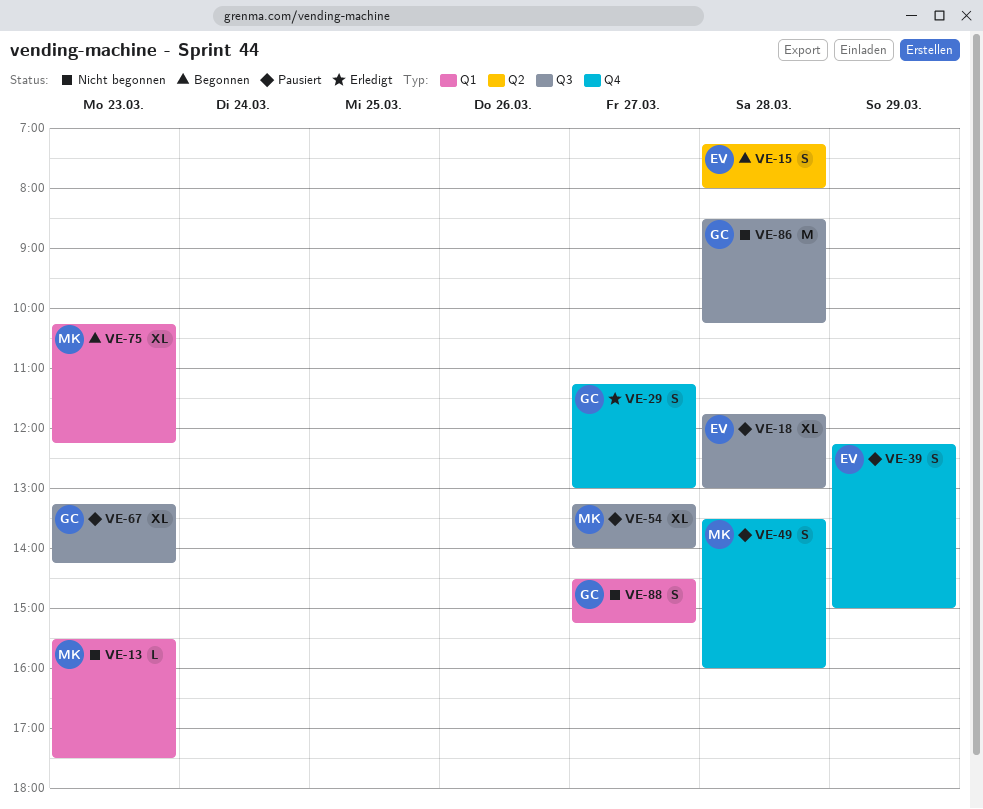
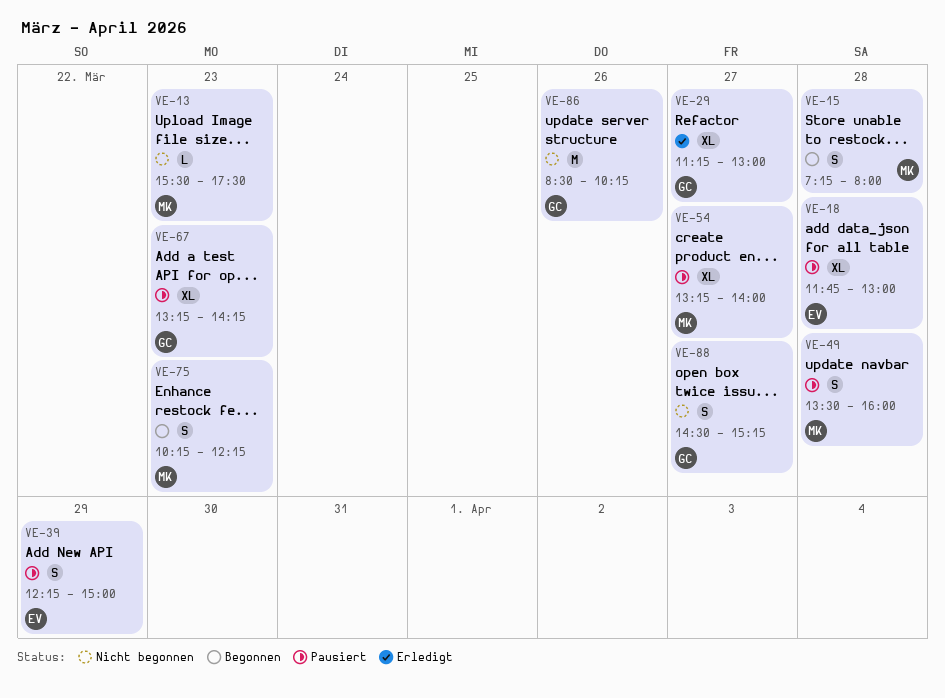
VE-15, owner: EV -> MK
VE-29, estimate: S -> XL
VE-75, estimate: XL -> S
VE-86, day: Mar 28 -> Mar 26

